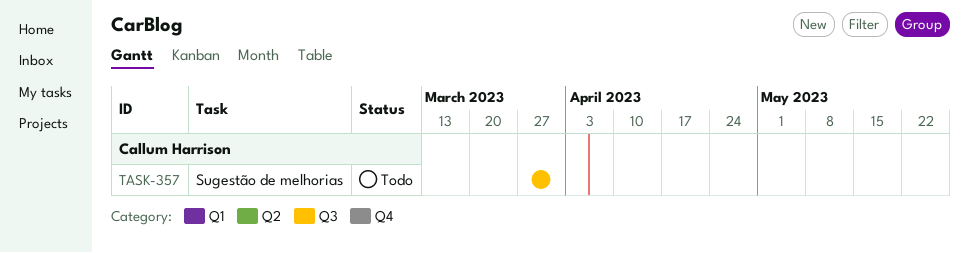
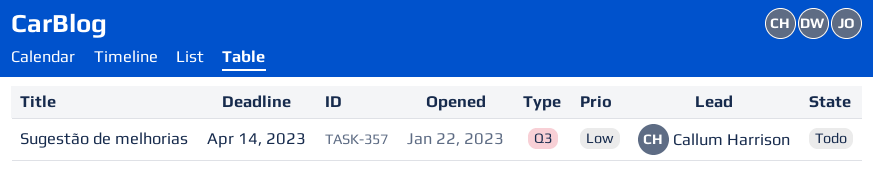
TASK-357, due: Mar 31 -> Apr 14

